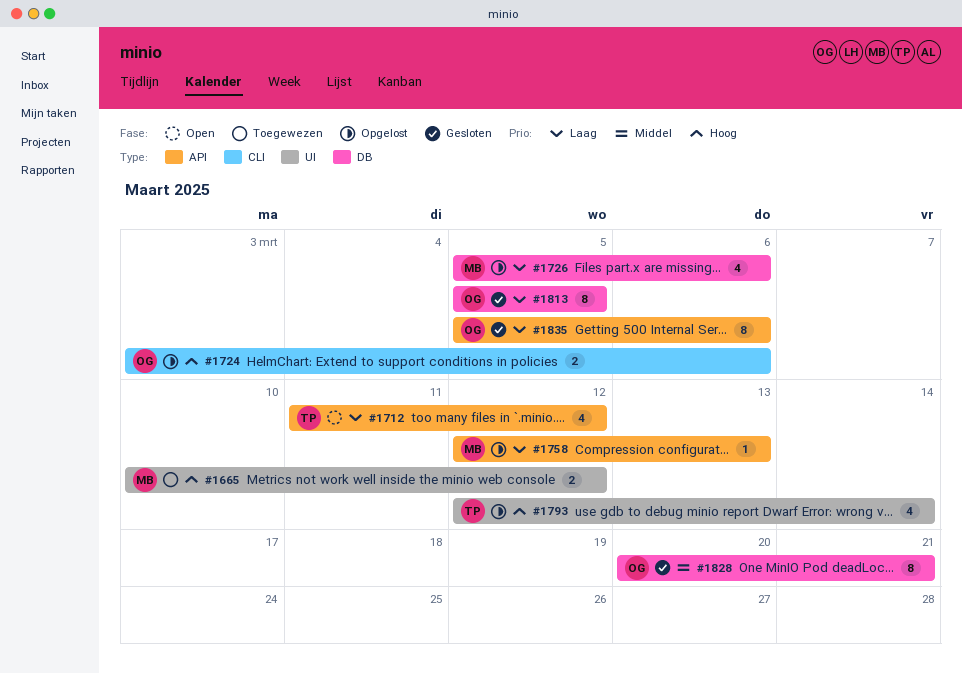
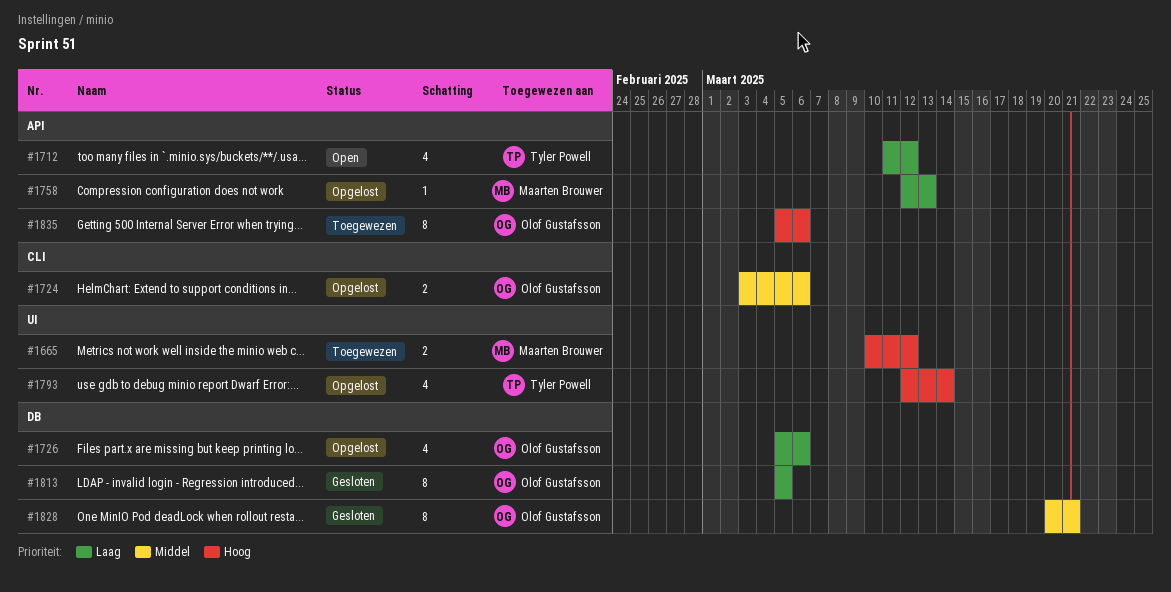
#1724, priority: Hoog -> Middel
#1726, owner: Maarten Brouwer -> Olof Gustafsson
#1835, status: Gesloten -> Toegewezen
#1835, priority: Laag -> Hoog

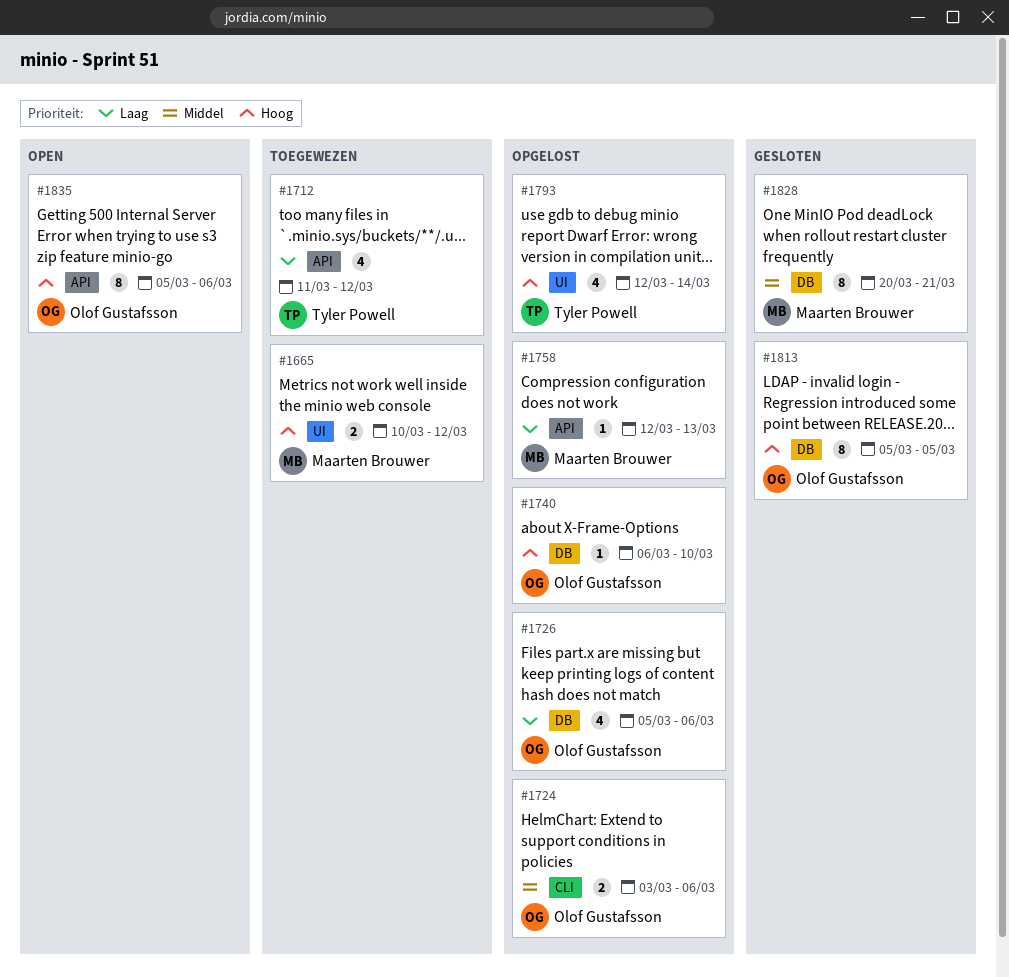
#1712, status: Open -> Toegewezen
#1740: none -> present
#1813, priority: Laag -> Hoog
#1828, owner: Olof Gustafsson -> Maarten Brouwer
#1835, status: Toegewezen -> Open

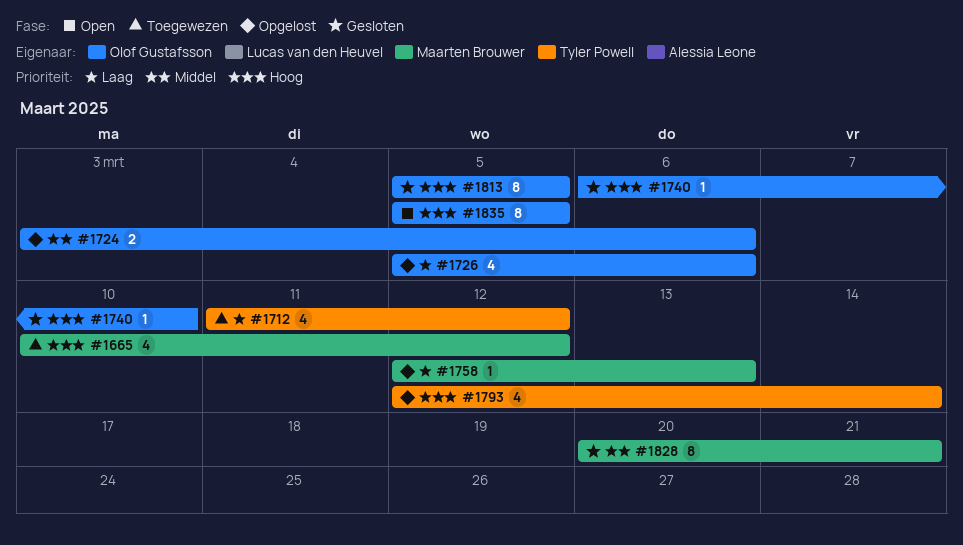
#1665, estimate: 2 -> 4
#1740, status: Opgelost -> Gesloten
#1835, due: Mar 6 -> Mar 5

